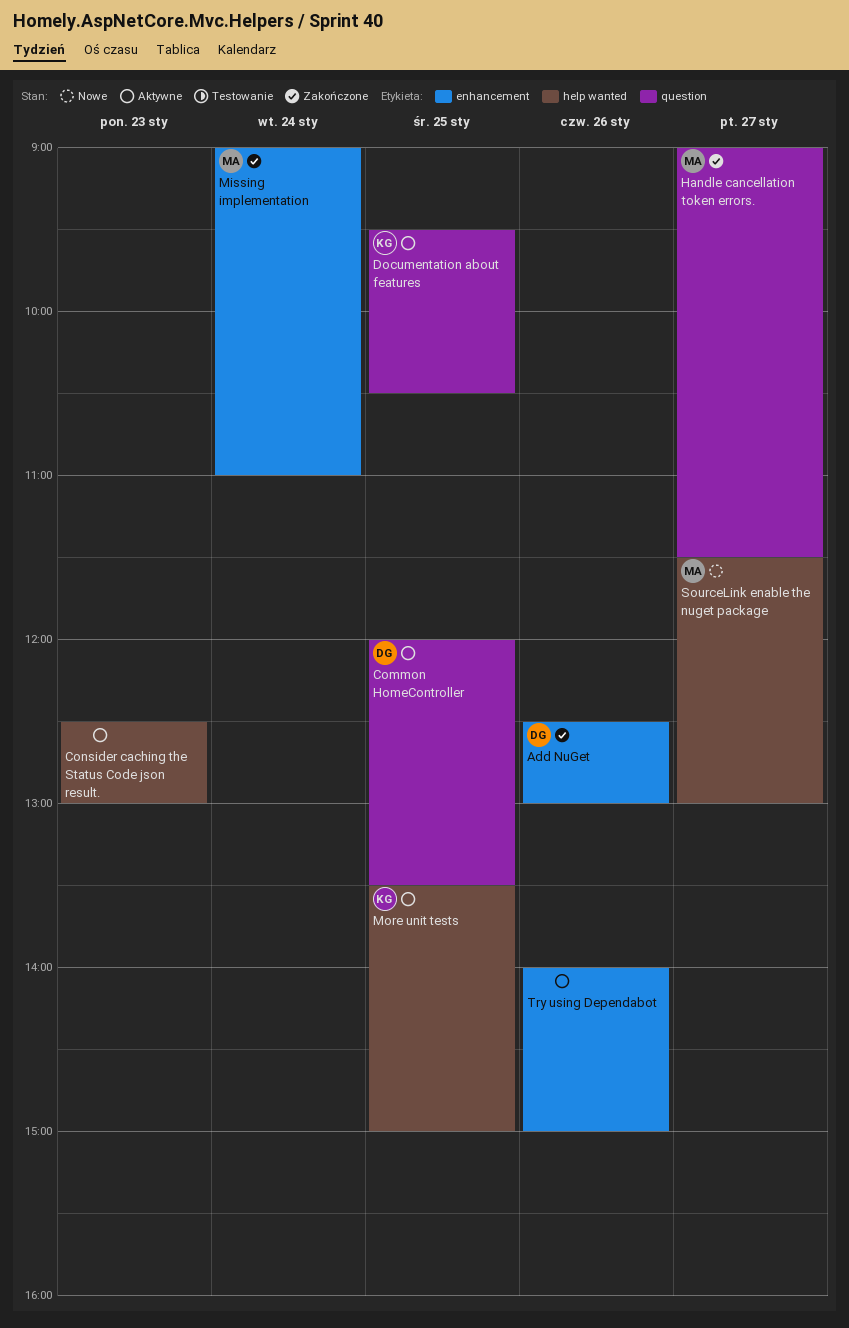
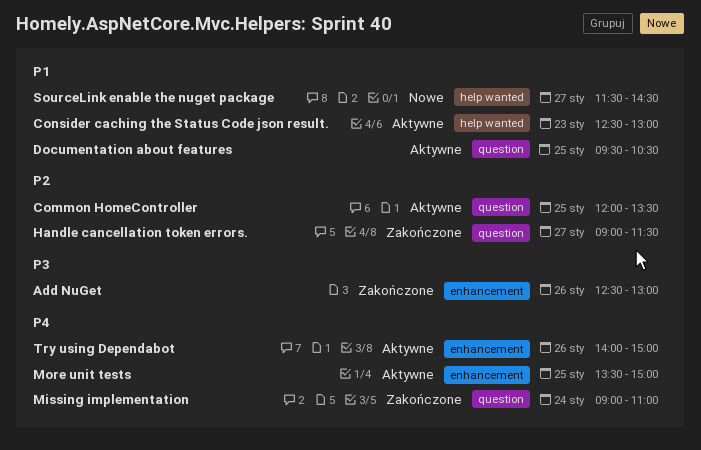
Missing implementation, label: enhancement -> question
More unit tests, label: help wanted -> enhancement
SourceLink enable the nuget package, ends: 13:00 -> 14:30

